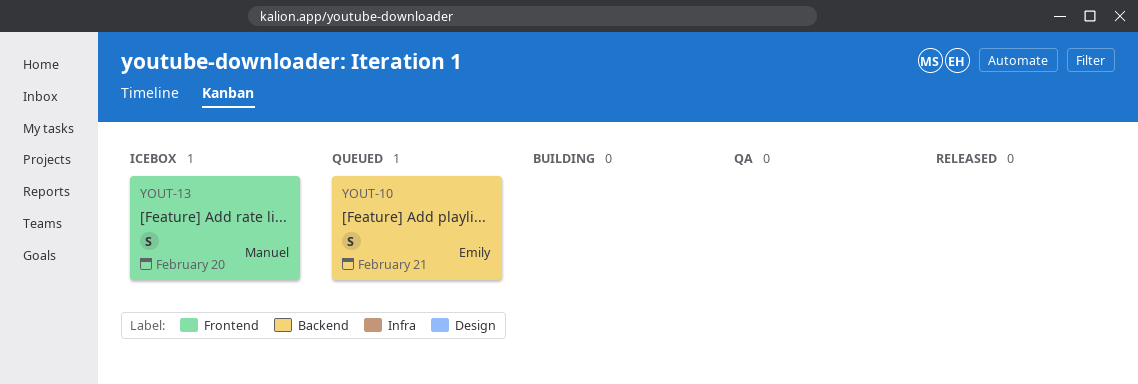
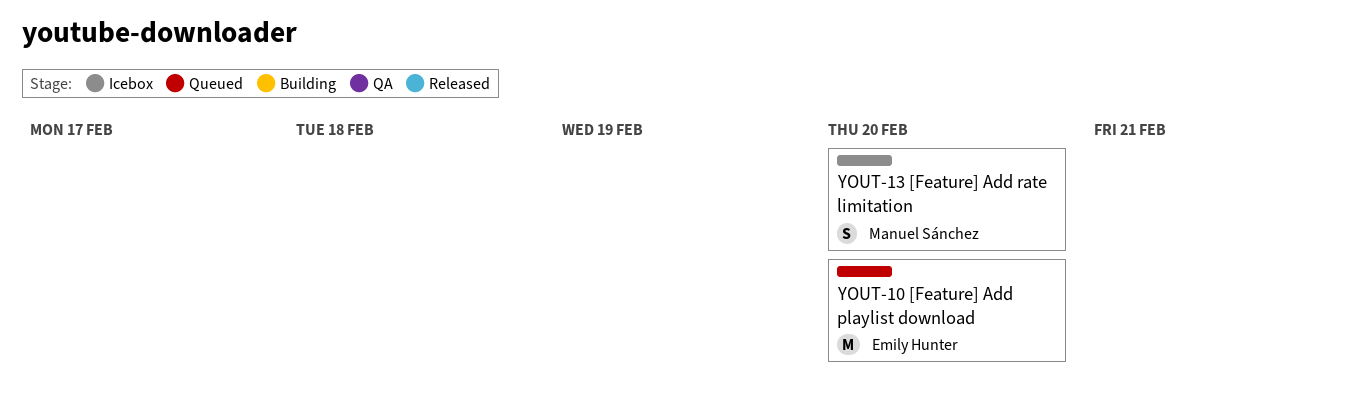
YOUT-10, estimate: S -> M
YOUT-10, due: Feb 21 -> Feb 20

